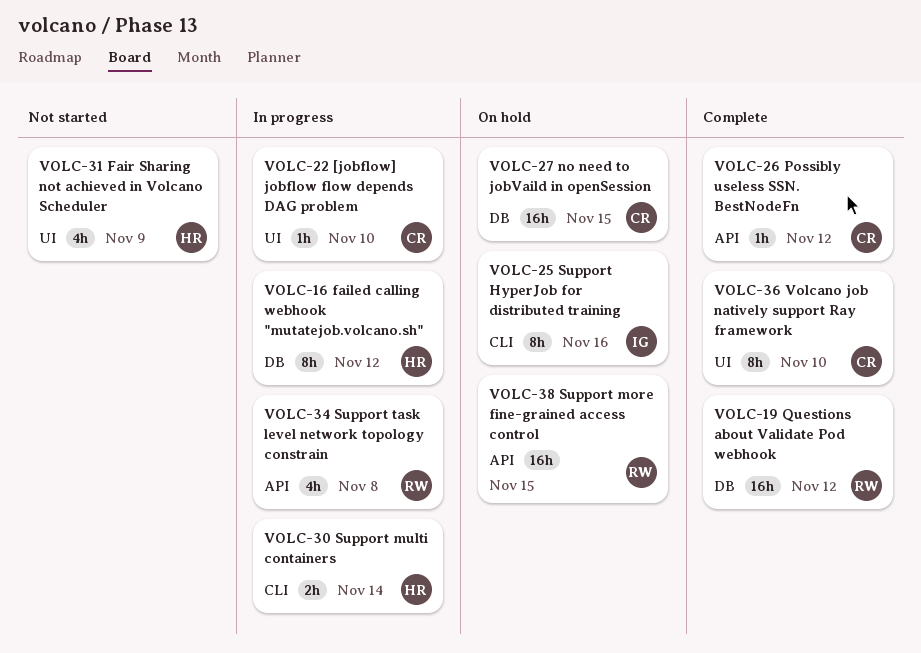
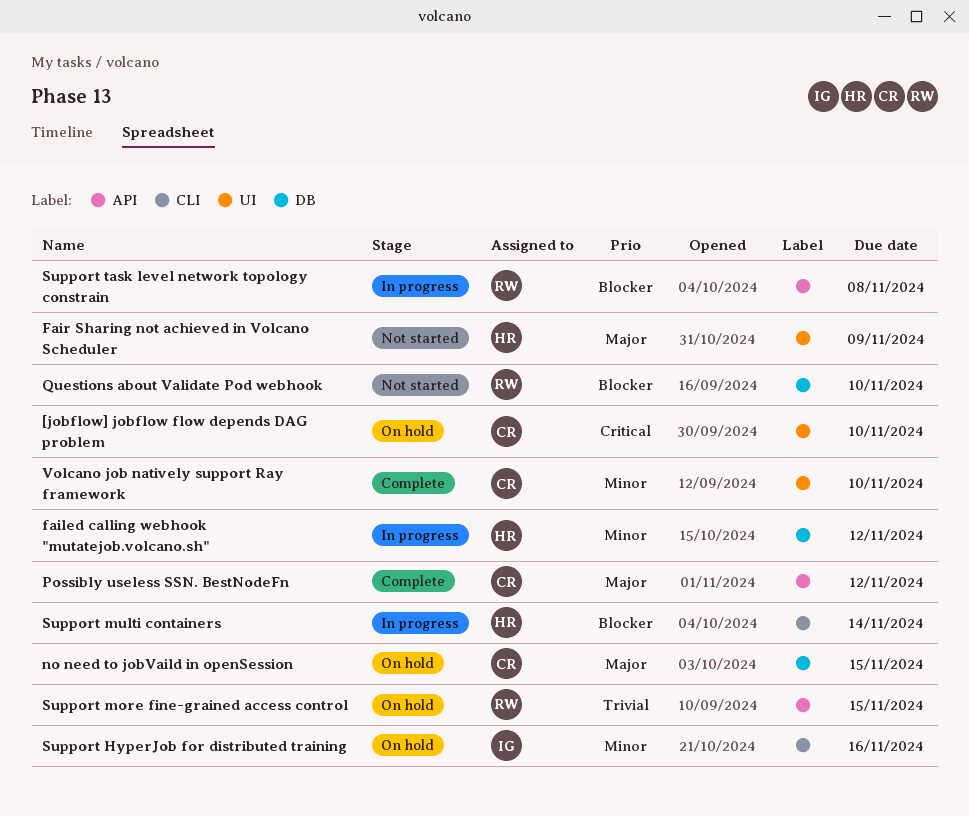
[jobflow] jobflow flow depends DAG problem, status: In progress -> On hold
Questions about Validate Pod webhook, status: Complete -> Not started
Questions about Validate Pod webhook, due: Nov 12 -> Nov 10

